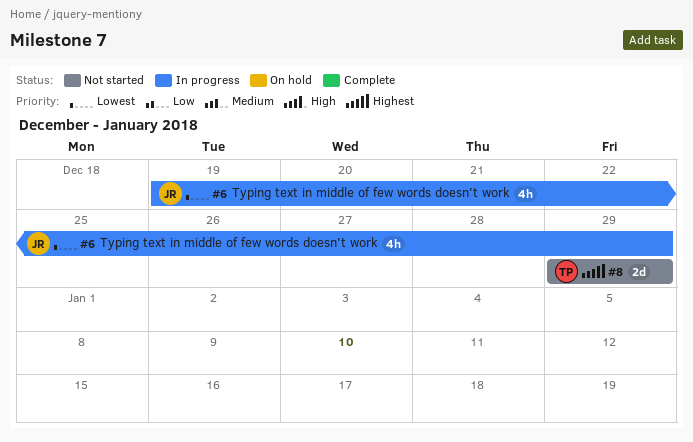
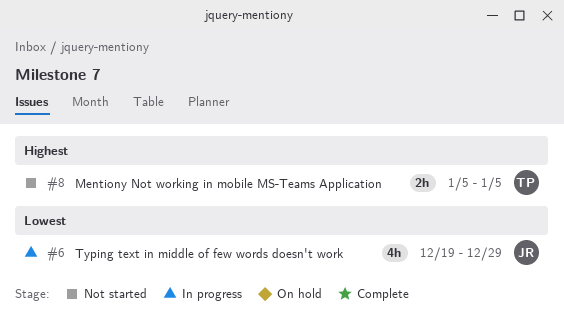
#8, estimate: 2d -> 2h
#8, start: Dec 29 -> Jan 5
#8, due: Dec 29 -> Jan 5

